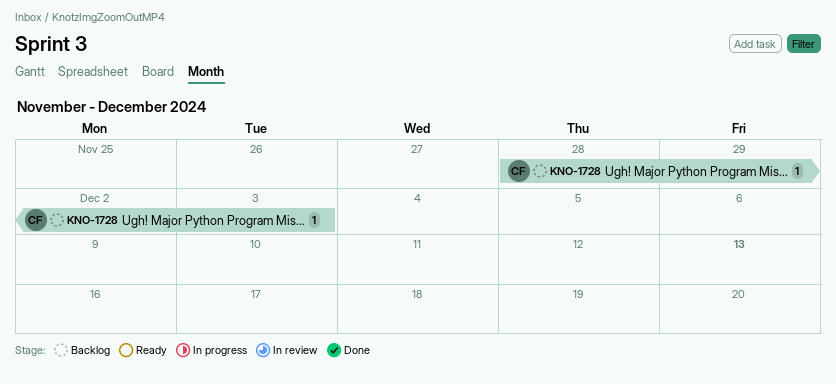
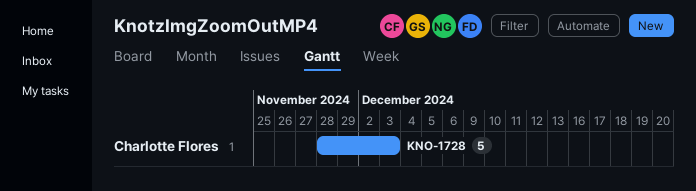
KNO-1728, estimate: 1 -> 5

